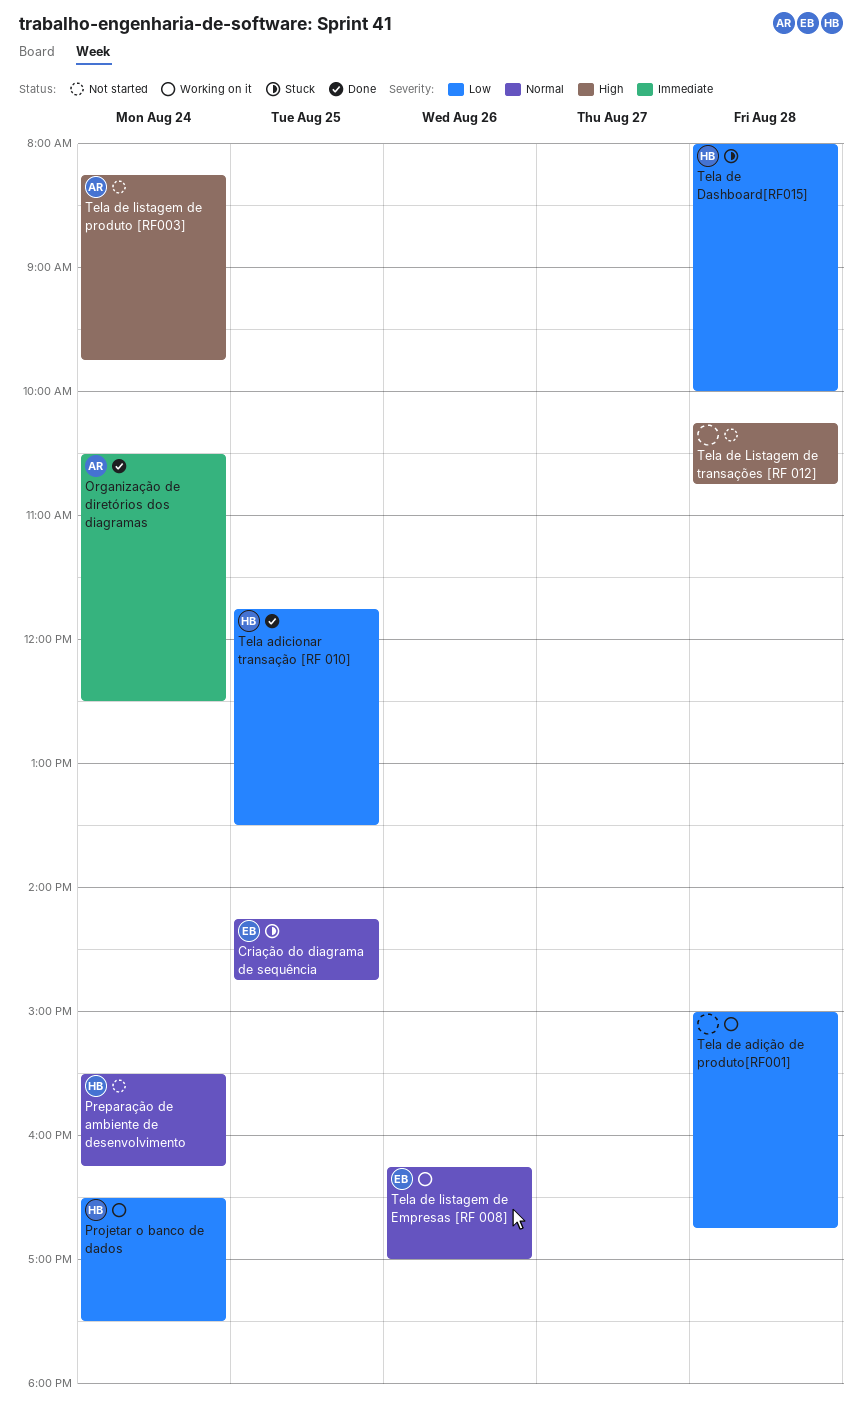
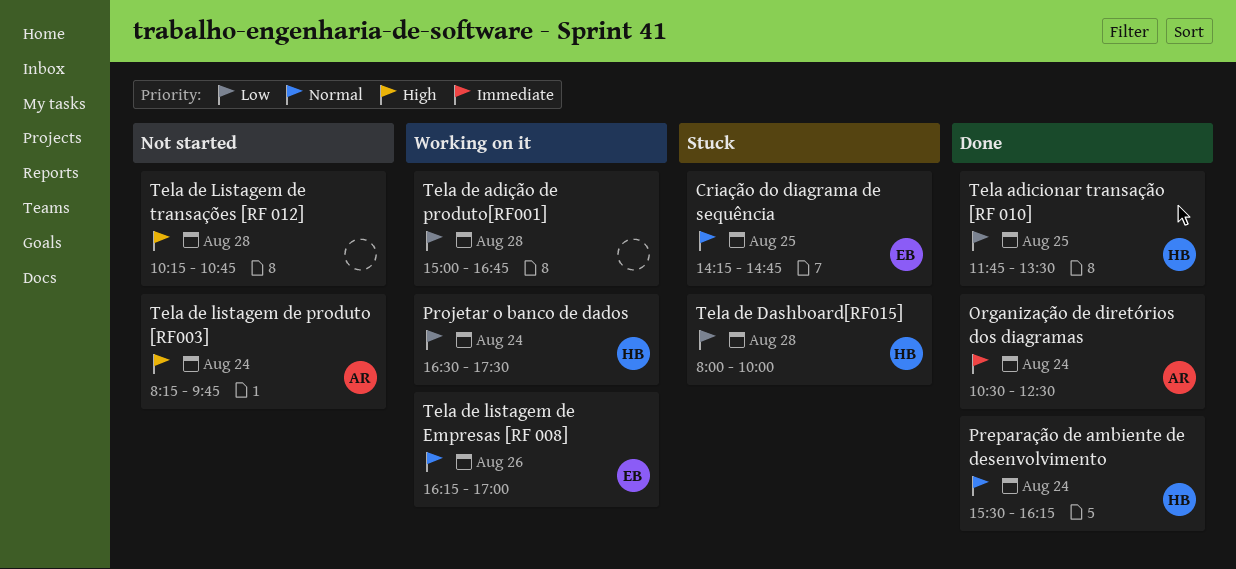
Preparação de ambiente de desenvolvimento, status: Not started -> Done

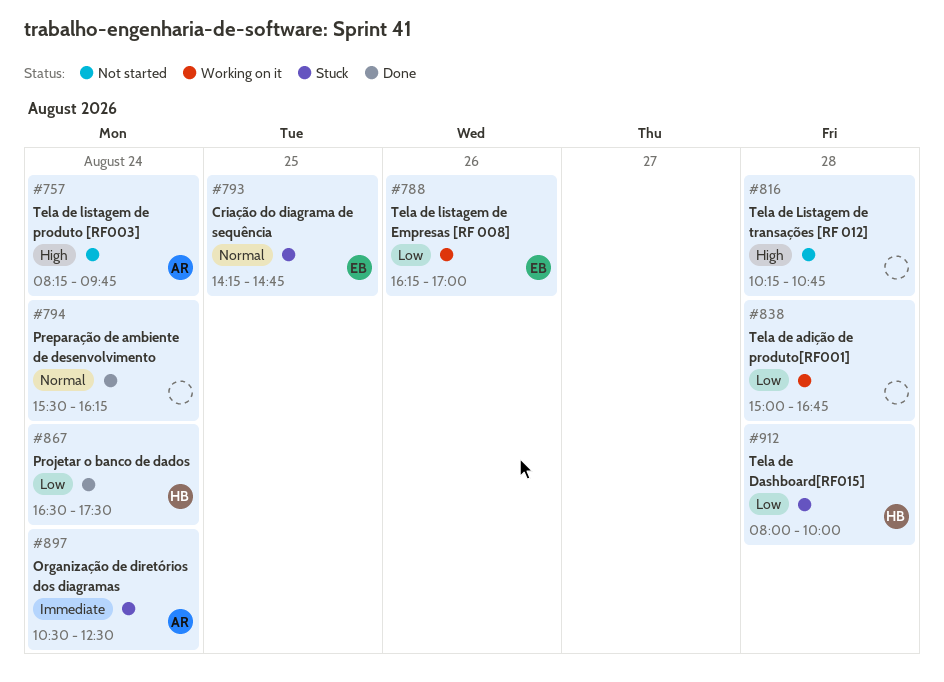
Organização de diretórios dos diagramas, status: Done -> Stuck
Preparação de ambiente de desenvolvimento, owner: HB -> none
Projetar o banco de dados, status: Working on it -> Done
Tela adicionar transação [RF 010]: present -> none
Tela de listagem de Empresas [RF 008], priority: Normal -> Low

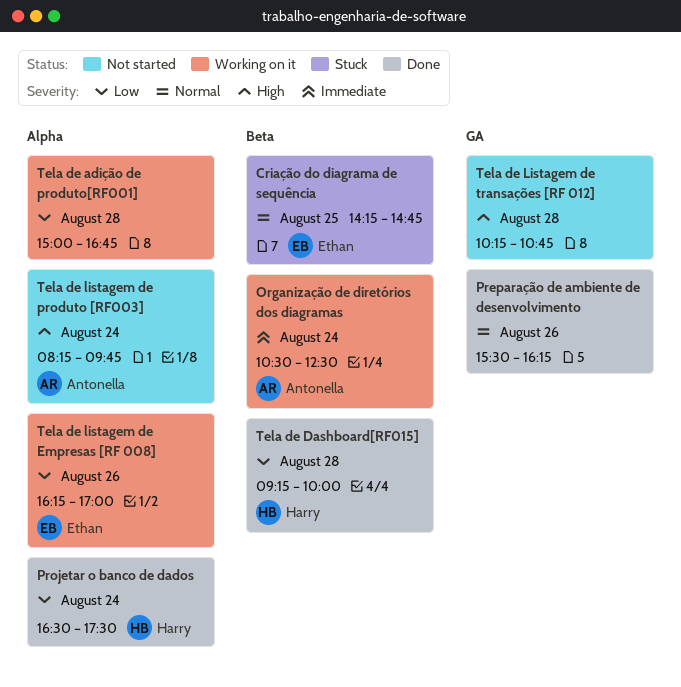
Organização de diretórios dos diagramas, status: Stuck -> Working on it
Preparação de ambiente de desenvolvimento, day: Aug 24 -> Aug 26
Tela de Dashboard[RF015], status: Stuck -> Done
Tela de Dashboard[RF015], begins: 08:00 -> 09:15

